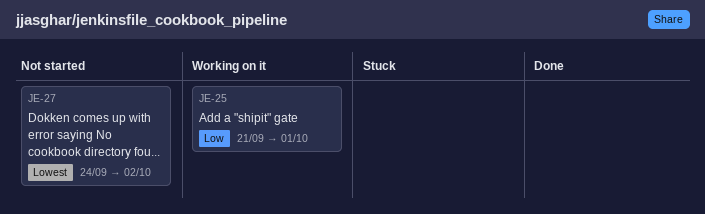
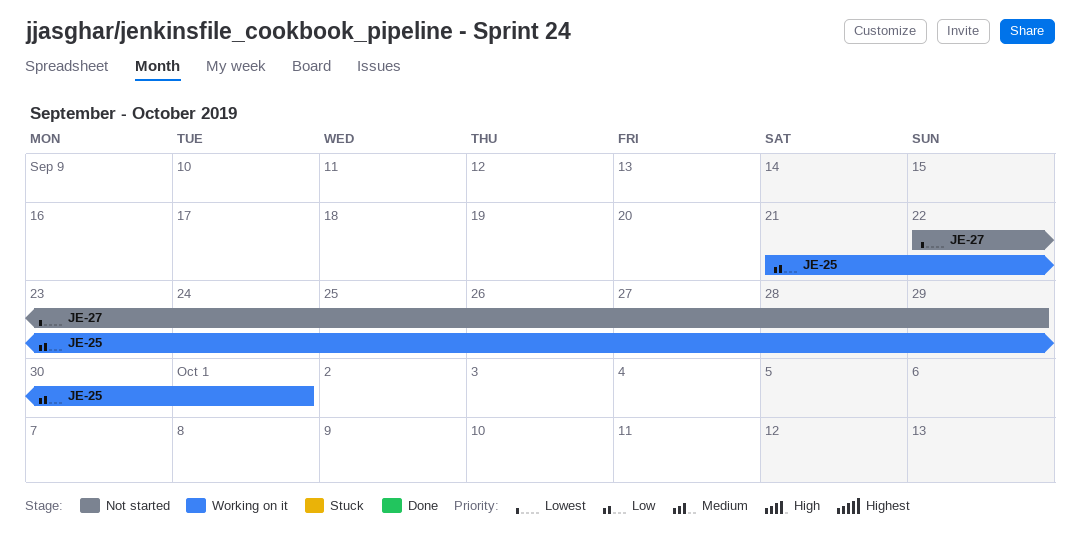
JE-27, start: Sep 24 -> Sep 22
JE-27, due: Oct 2 -> Sep 29

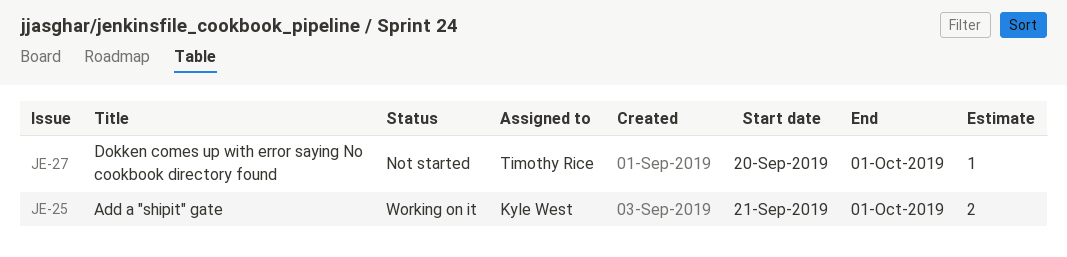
JE-27, start: Sep 22 -> Sep 20
JE-27, due: Sep 29 -> Oct 1

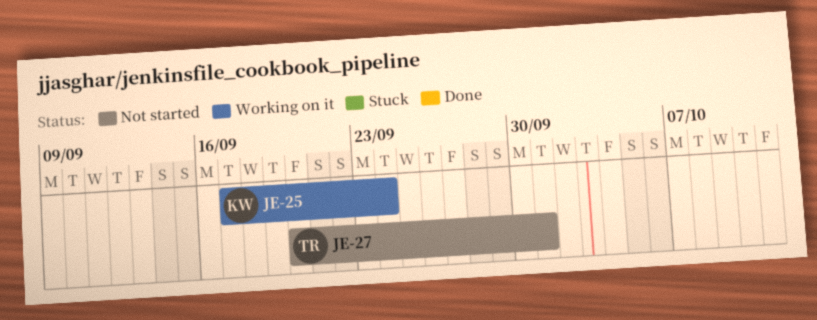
JE-25, start: Sep 21 -> Sep 17
JE-25, due: Oct 1 -> Sep 24

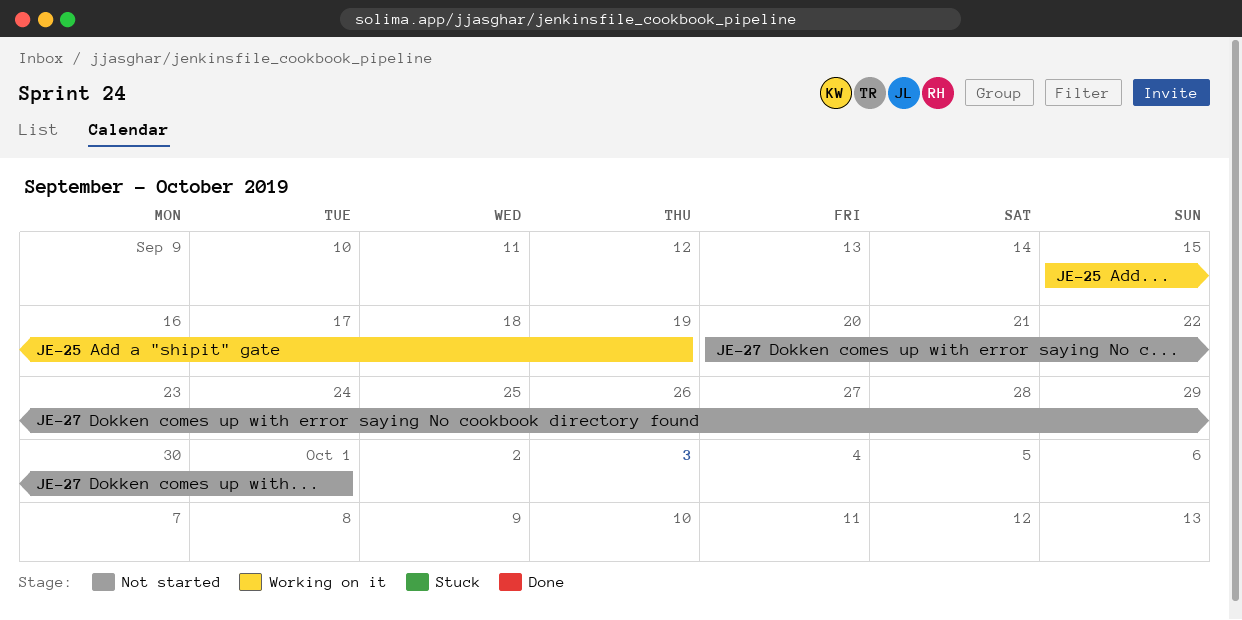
JE-25, start: Sep 17 -> Sep 15
JE-25, due: Sep 24 -> Sep 19

